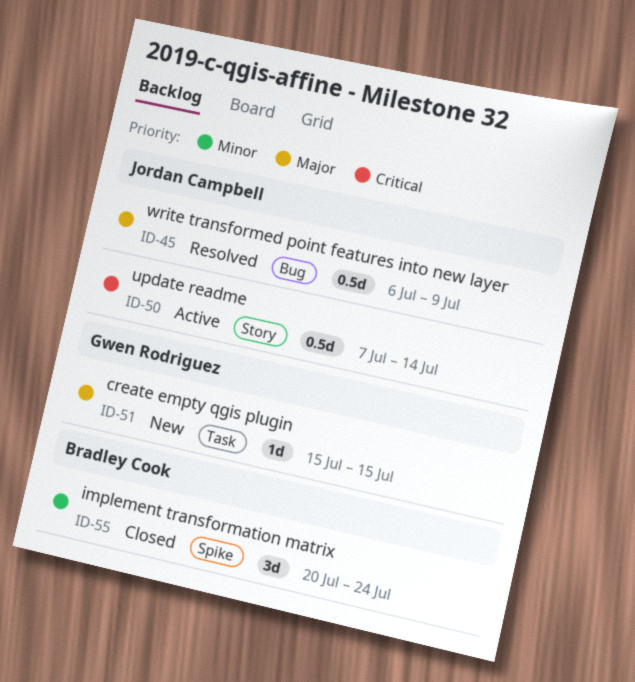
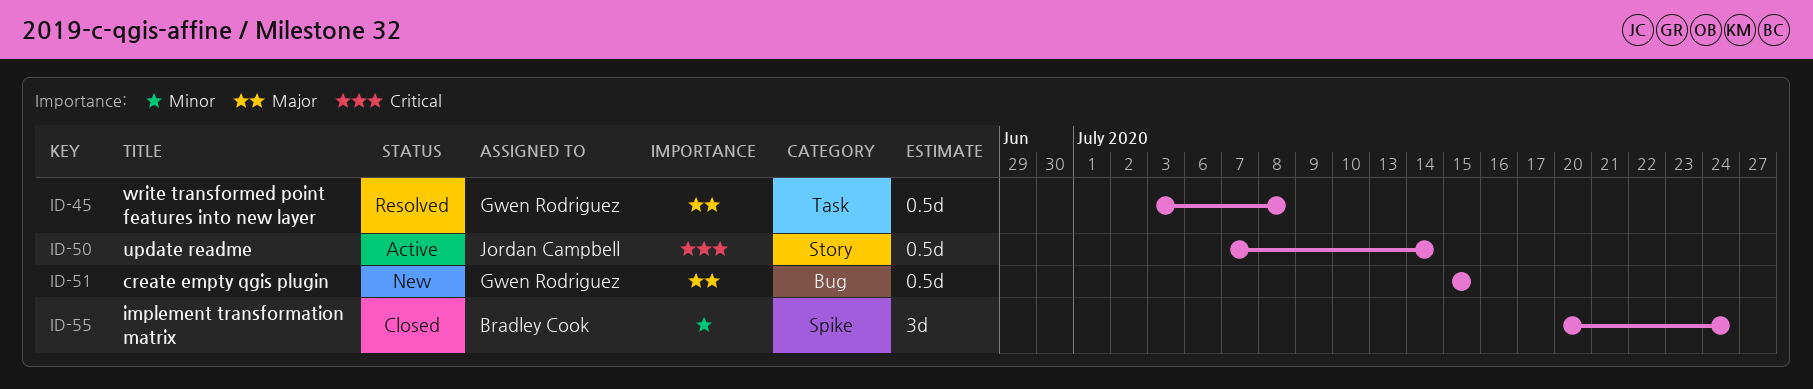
ID-45, owner: Jordan Campbell -> Gwen Rodriguez
ID-45, label: Bug -> Task
ID-45, start: Jul 6 -> Jul 3
ID-45, due: Jul 9 -> Jul 8
ID-51, label: Task -> Bug
ID-51, estimate: 1d -> 0.5d

